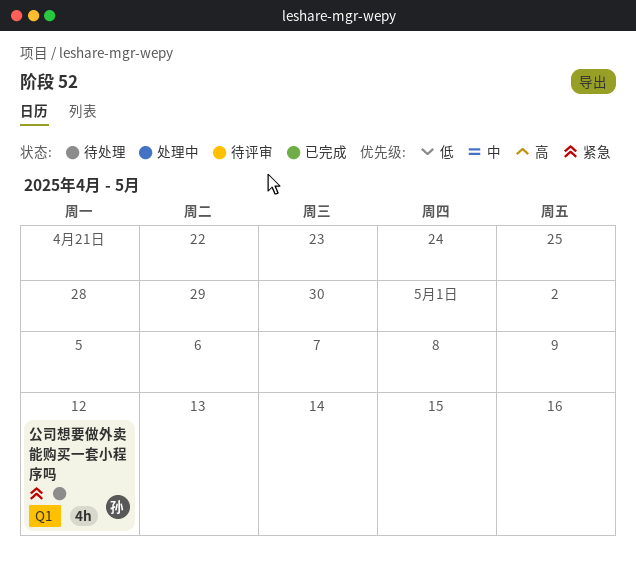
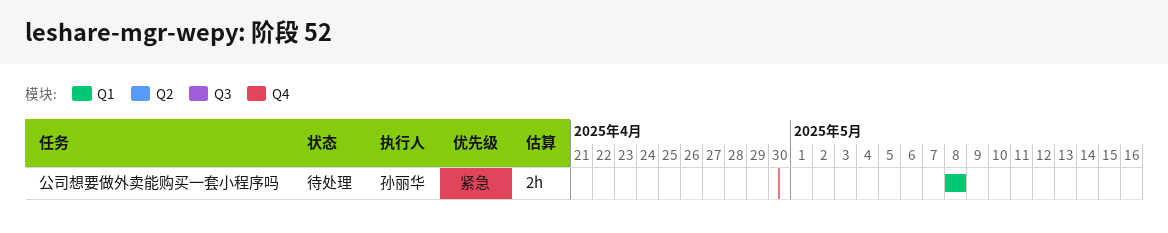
公司想要做外卖能购买一套小程序吗, estimate: 4h -> 2h
公司想要做外卖能购买一套小程序吗, due: May 12 -> May 8

